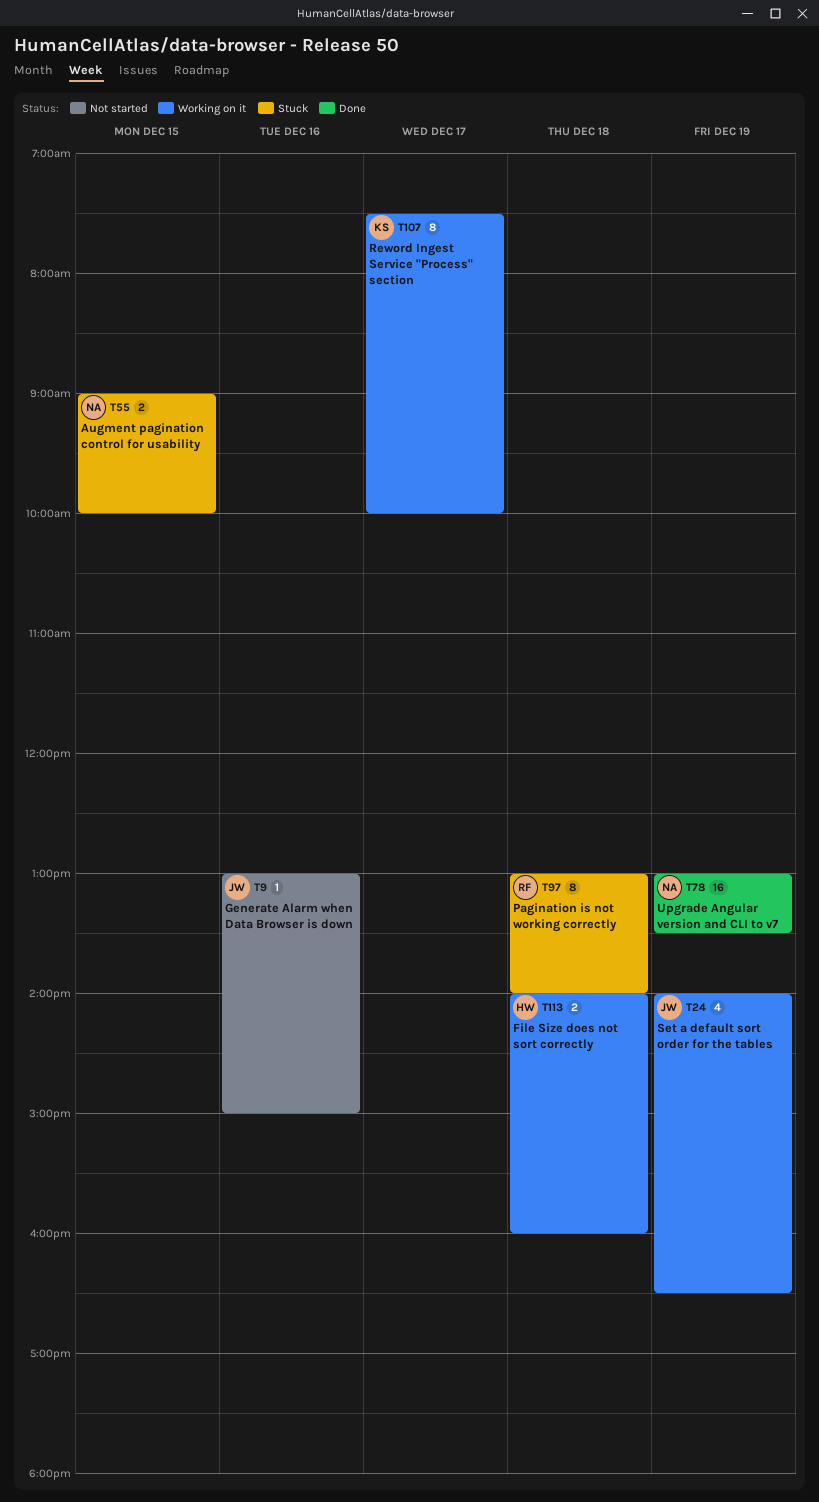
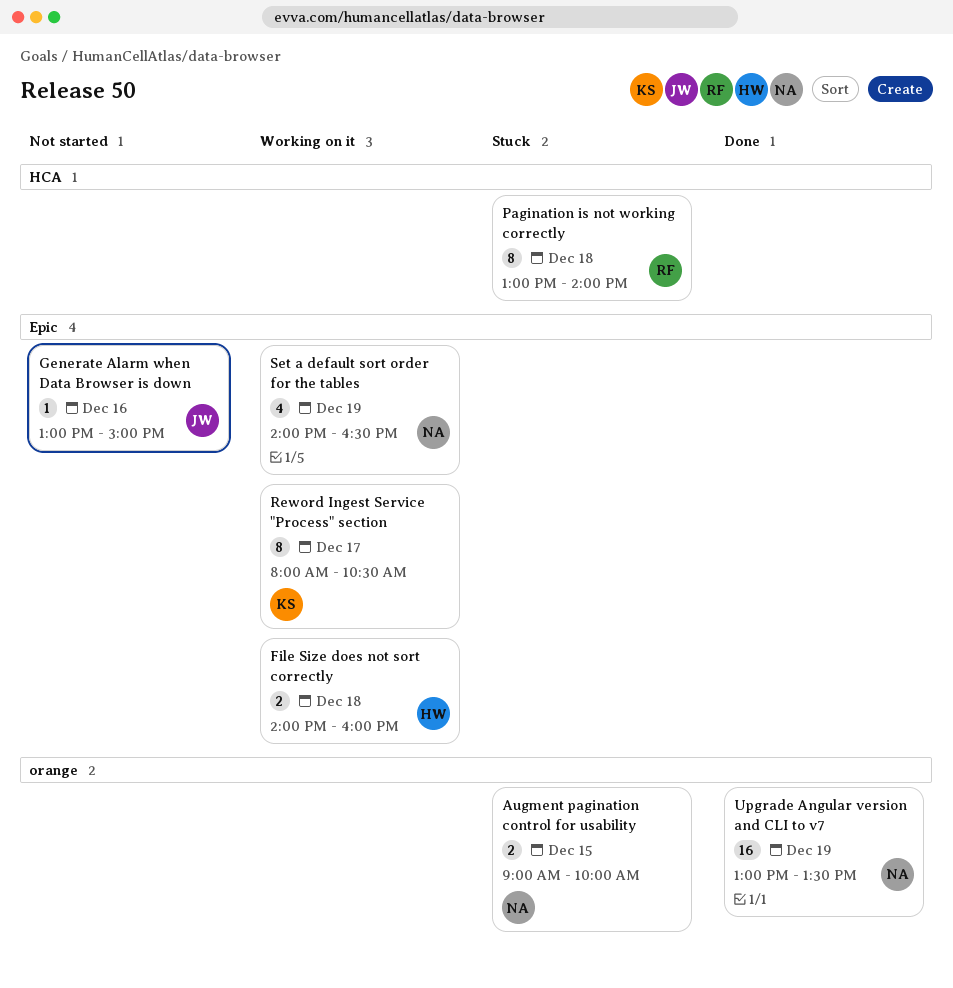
Reword Ingest Service "Process" section, begins: 07:30 -> 08:00
Reword Ingest Service "Process" section, ends: 10:00 -> 10:30
Set a default sort order for the tables, owner: JW -> NA

